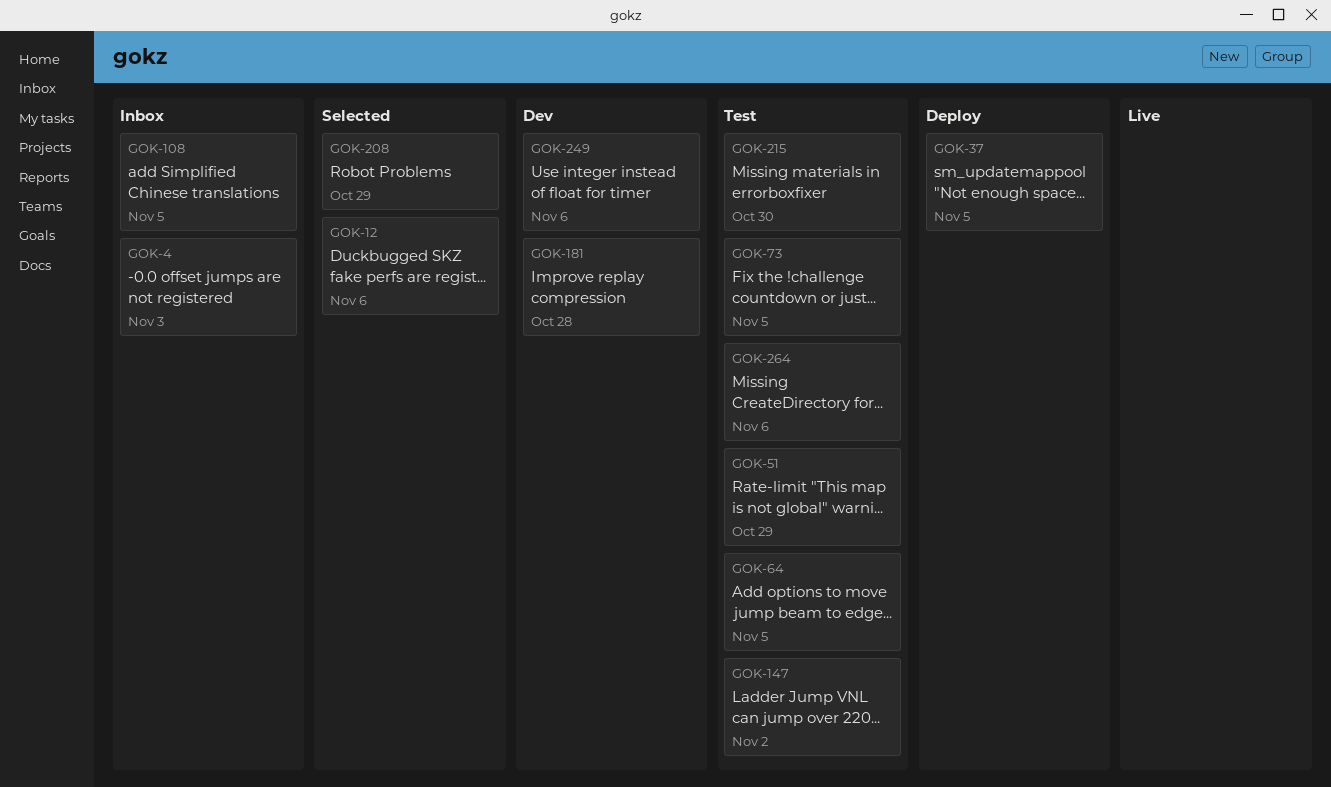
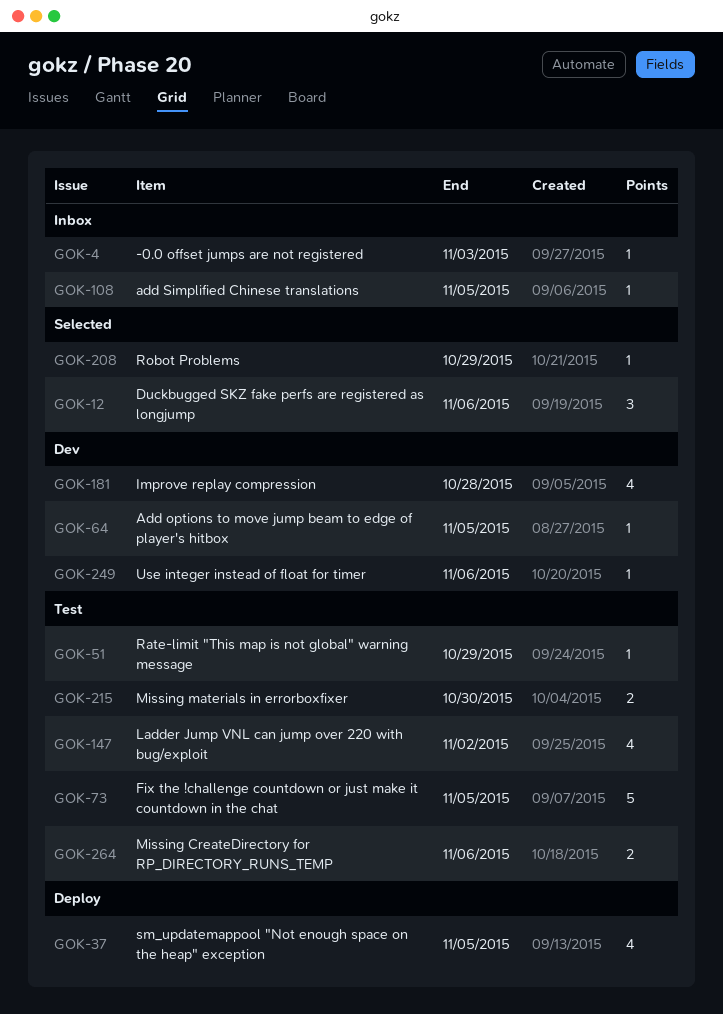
GOK-64, status: Test -> Dev

